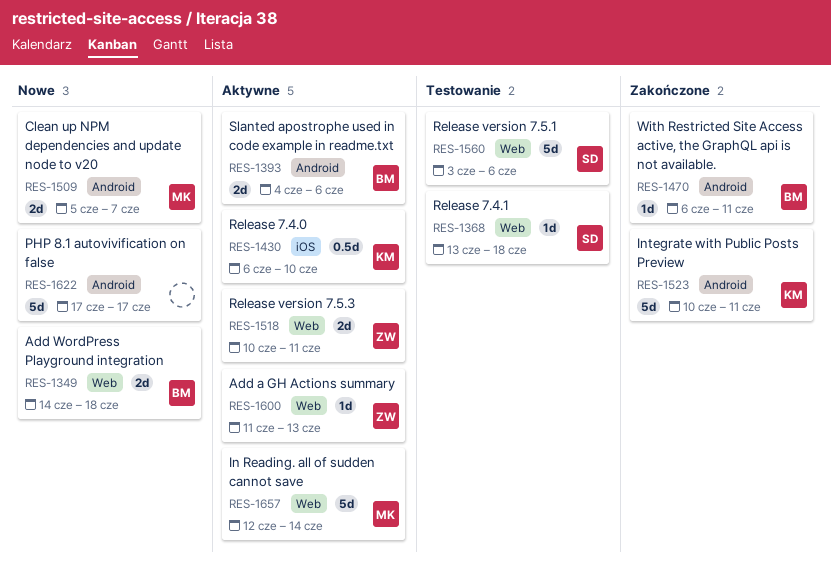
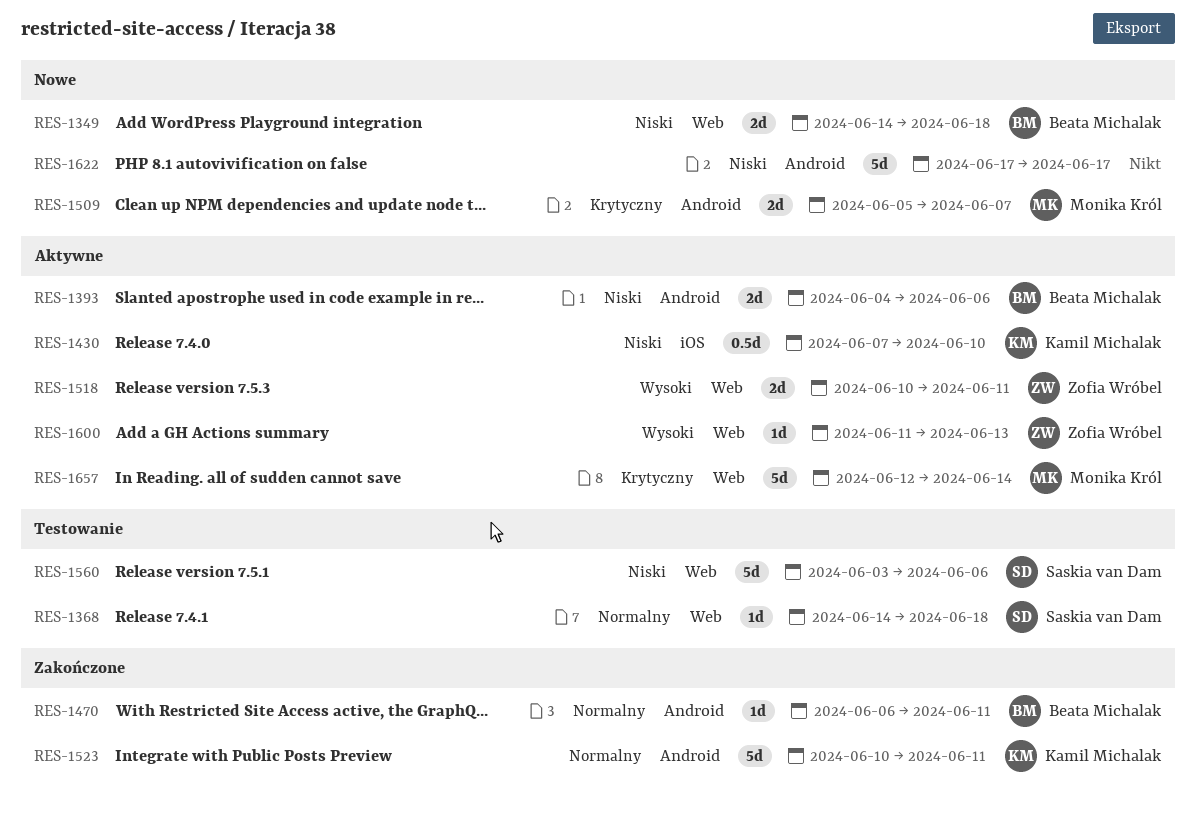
RES-1368, start: Jun 13 -> Jun 14
RES-1430, start: Jun 6 -> Jun 7

